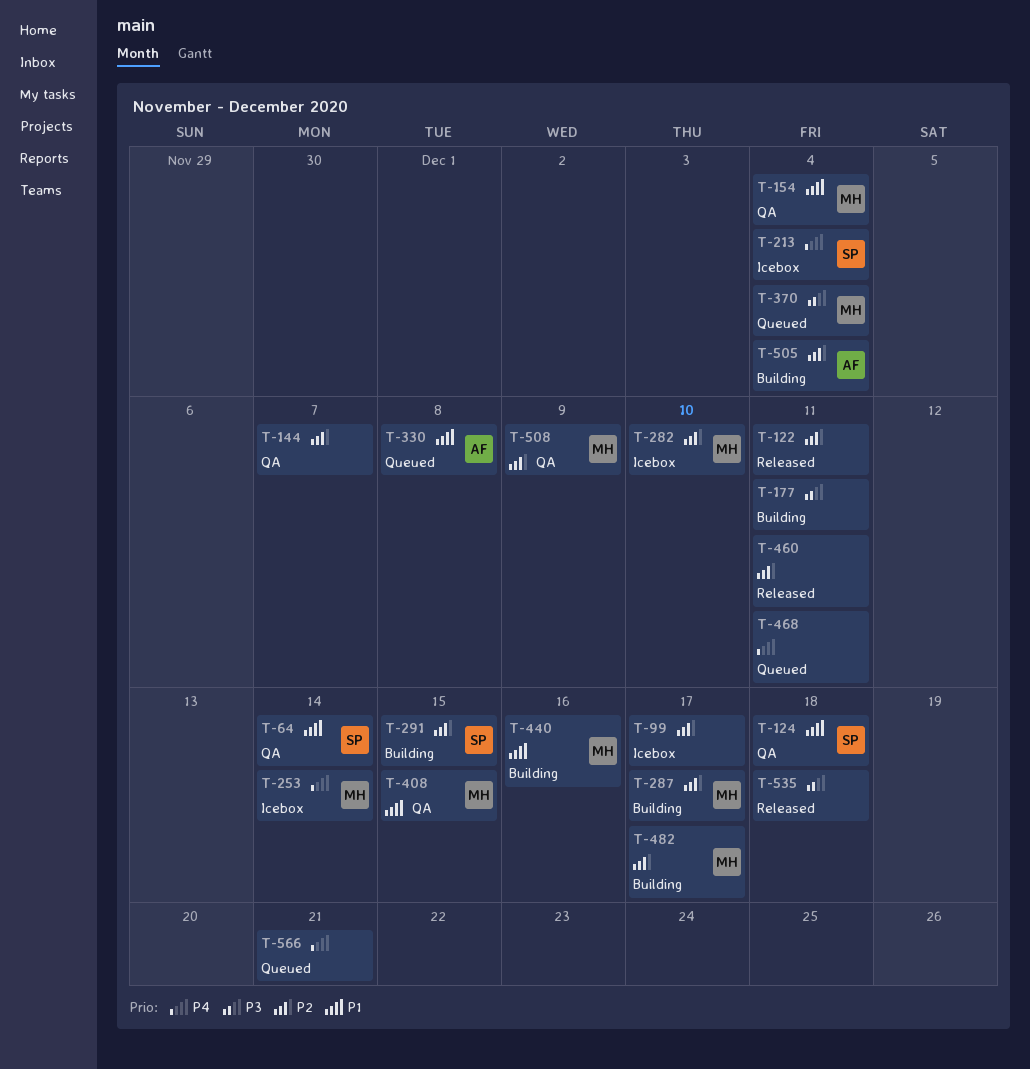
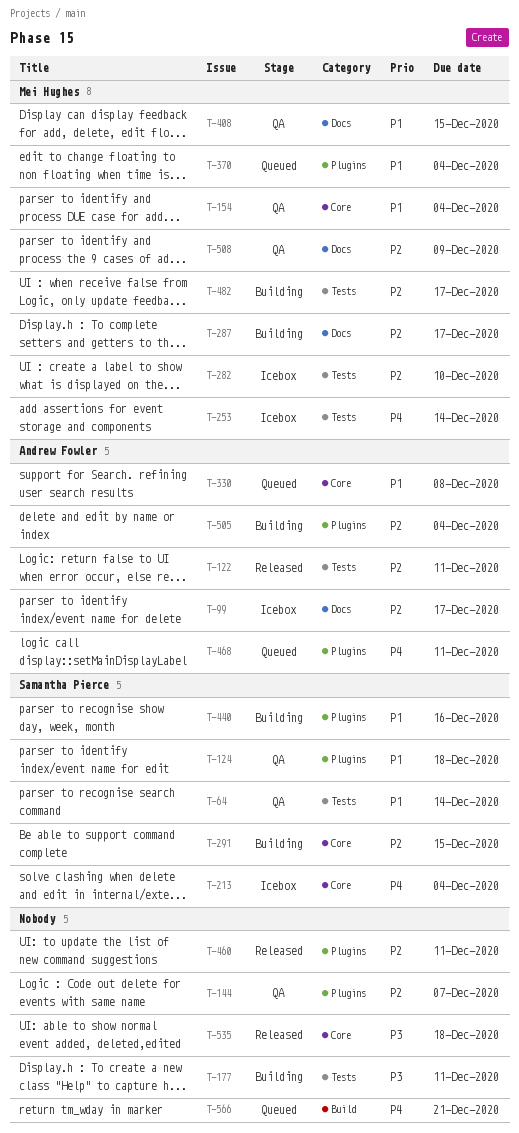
T-99, owner: none -> Andrew Fowler
T-122, owner: none -> Andrew Fowler
T-370, priority: P3 -> P1
T-440, owner: Mei Hughes -> Samantha Pierce
T-468, owner: none -> Andrew Fowler

